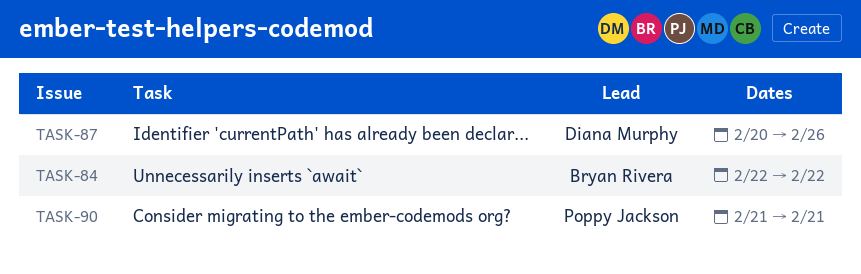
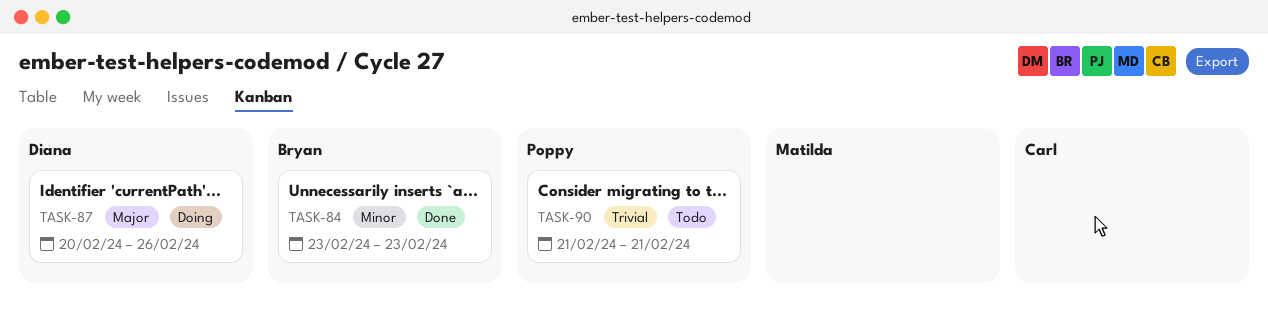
TASK-84, start: Feb 22 -> Feb 23
TASK-84, due: Feb 22 -> Feb 23

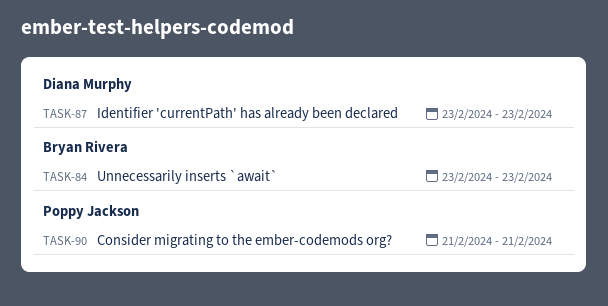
TASK-87, start: Feb 20 -> Feb 23
TASK-87, due: Feb 26 -> Feb 23

